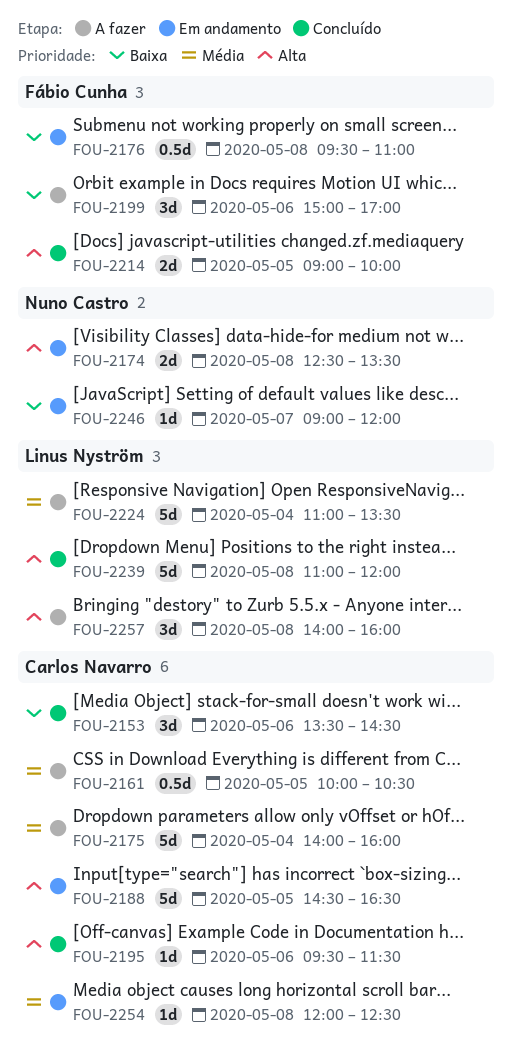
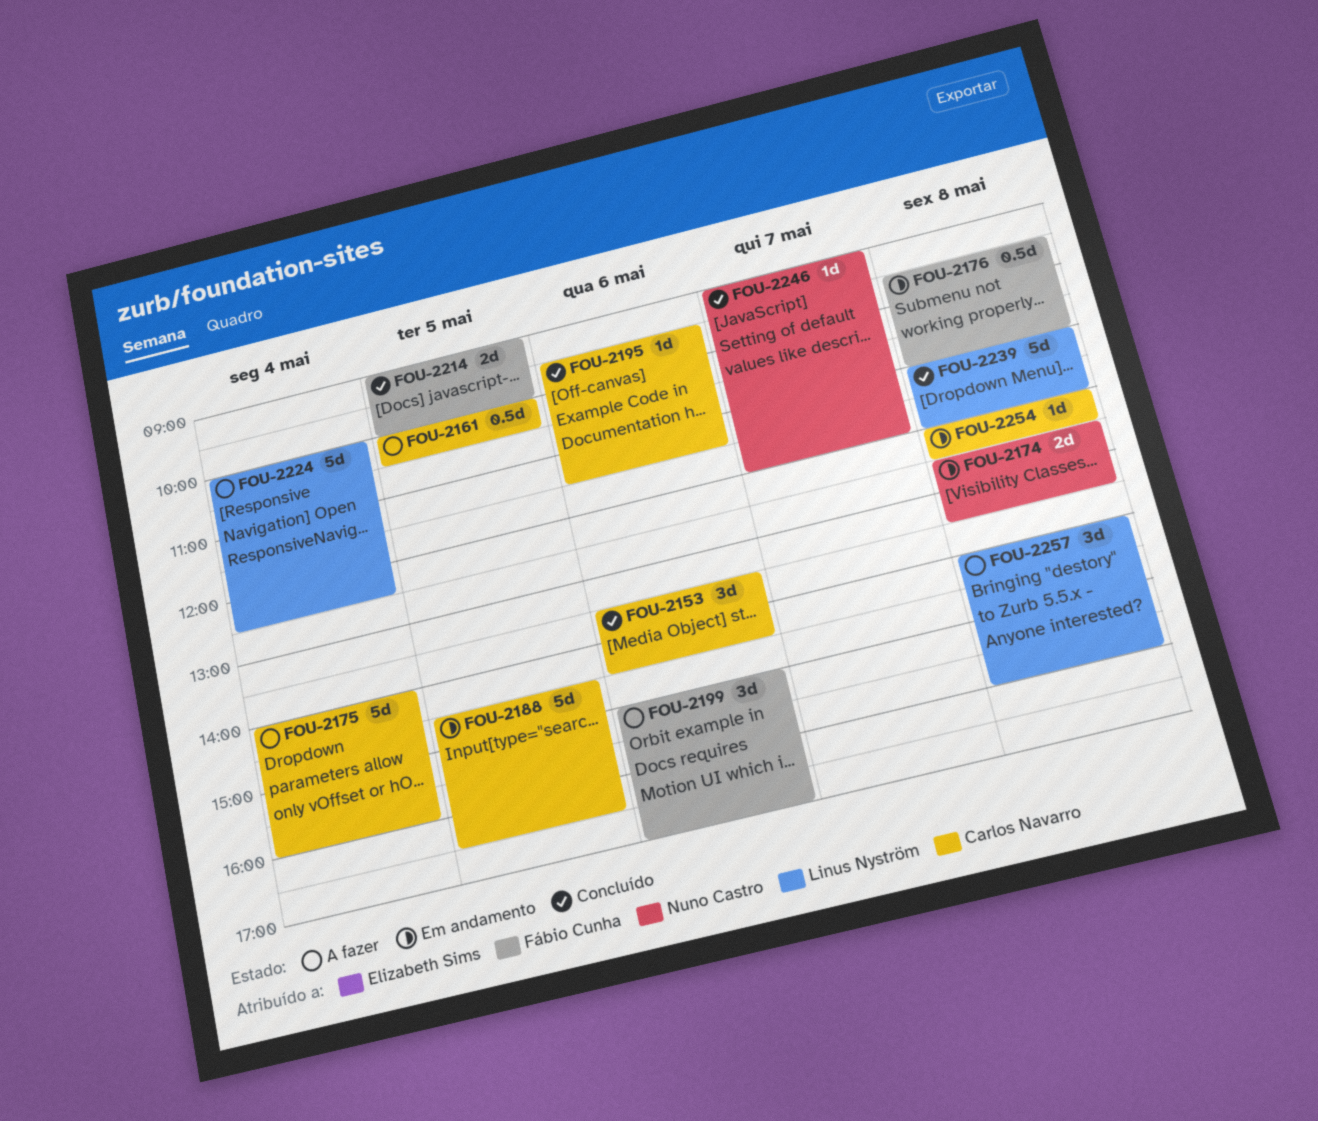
FOU-2224, begins: 11:00 -> 10:00
FOU-2224, ends: 13:30 -> 12:30
FOU-2246, status: Em andamento -> Concluído

